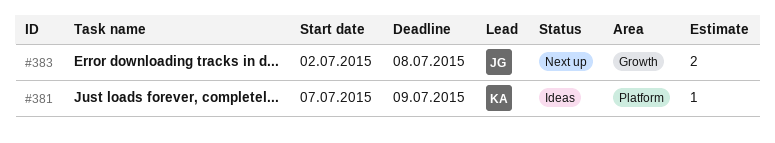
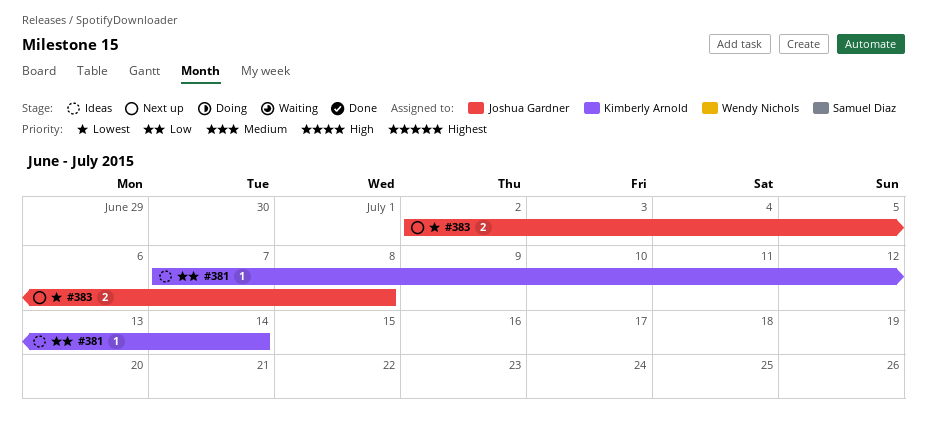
#381, due: Jul 9 -> Jul 14

